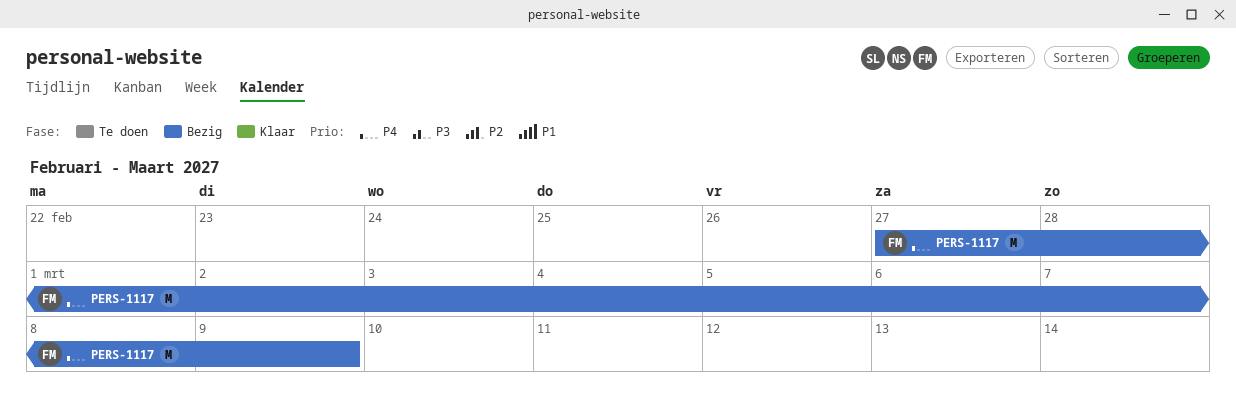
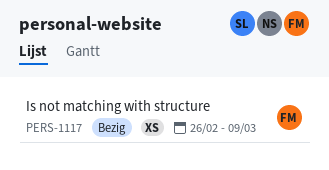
PERS-1117, estimate: M -> XS
PERS-1117, start: Feb 27 -> Feb 26

